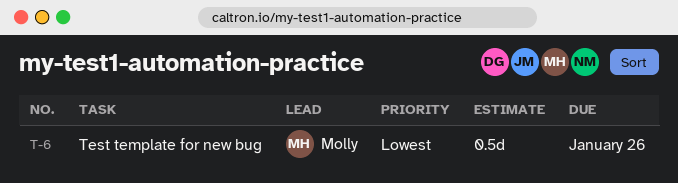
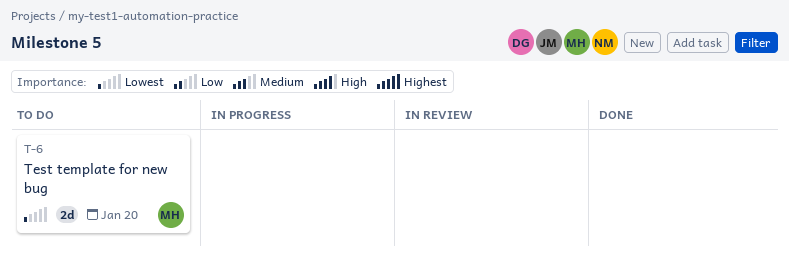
T-6, estimate: 0.5d -> 2d
T-6, due: Jan 26 -> Jan 20

